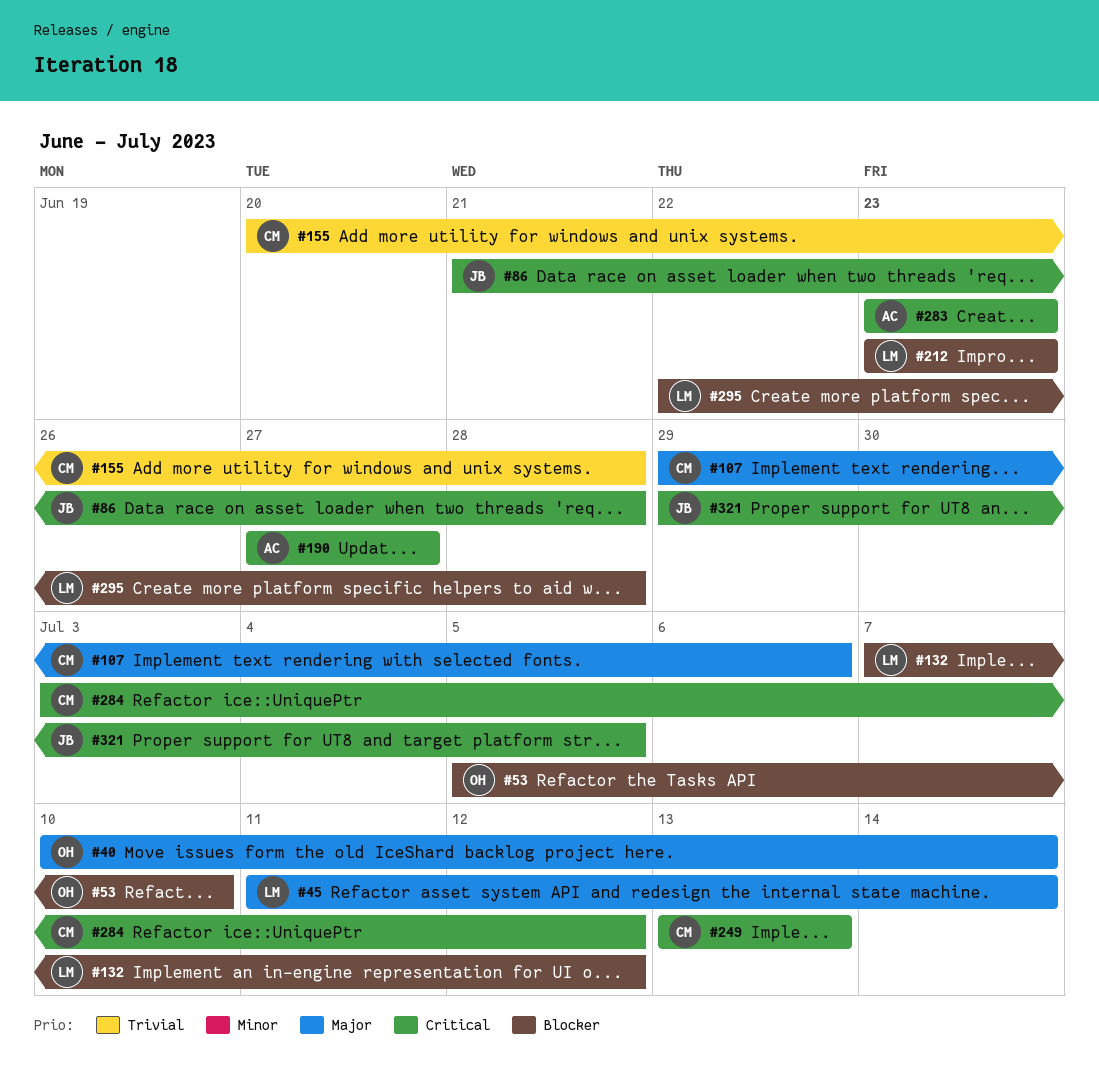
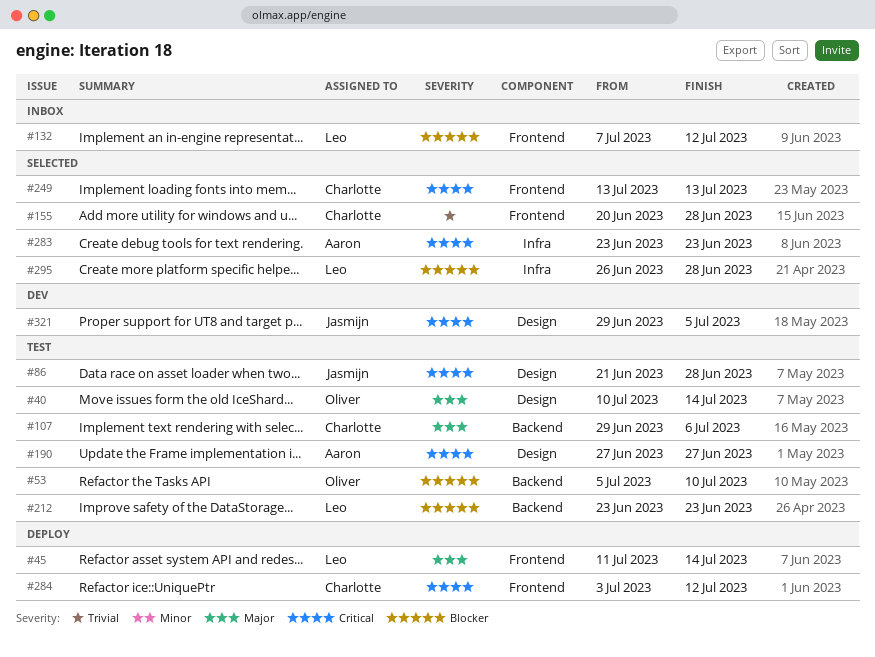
#295, start: Jun 22 -> Jun 26

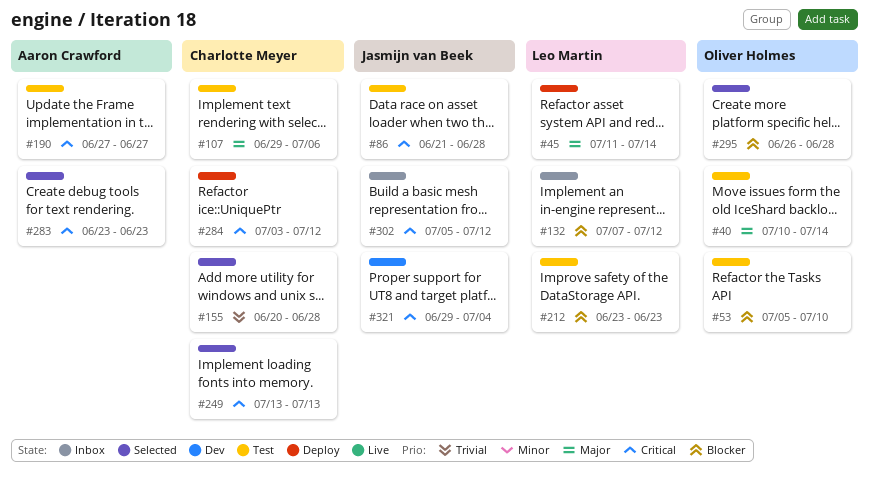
#295, owner: Leo Martin -> Oliver Holmes
#302: none -> present
#321, due: Jul 5 -> Jul 4

